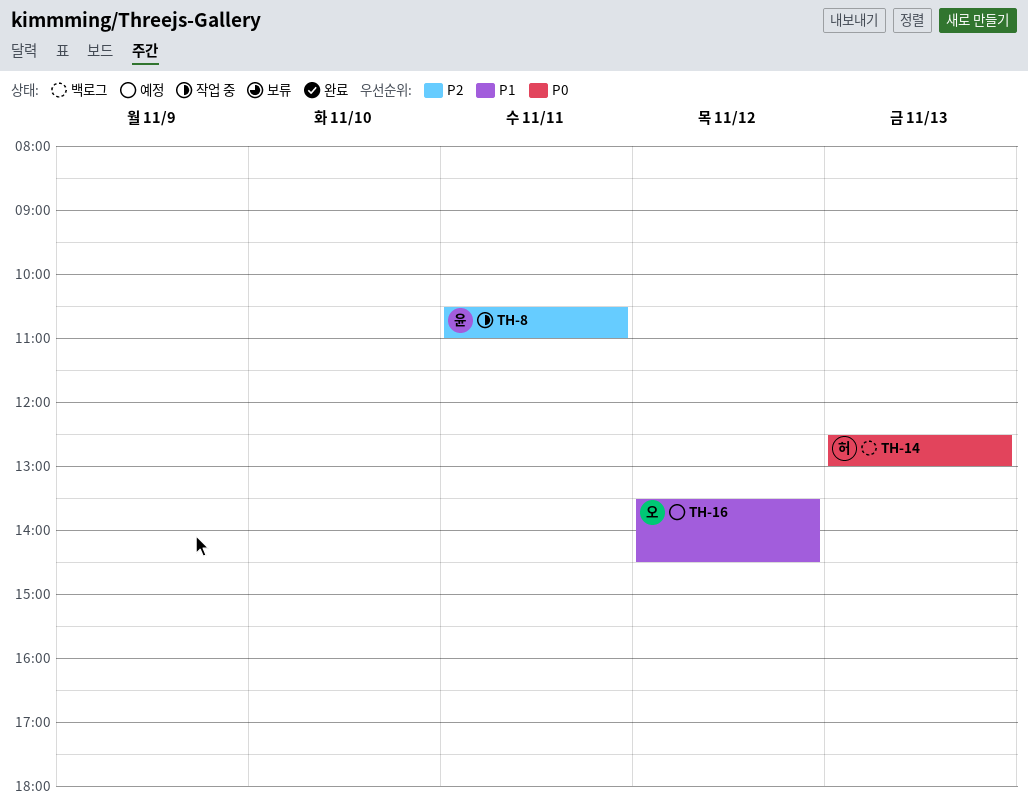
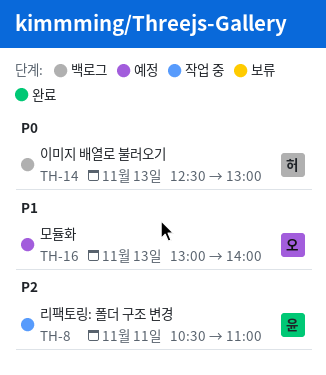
TH-16, day: Nov 12 -> Nov 13
TH-16, begins: 13:30 -> 13:00
TH-16, ends: 14:30 -> 14:00

